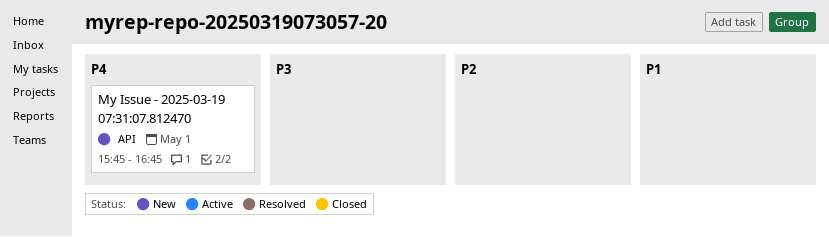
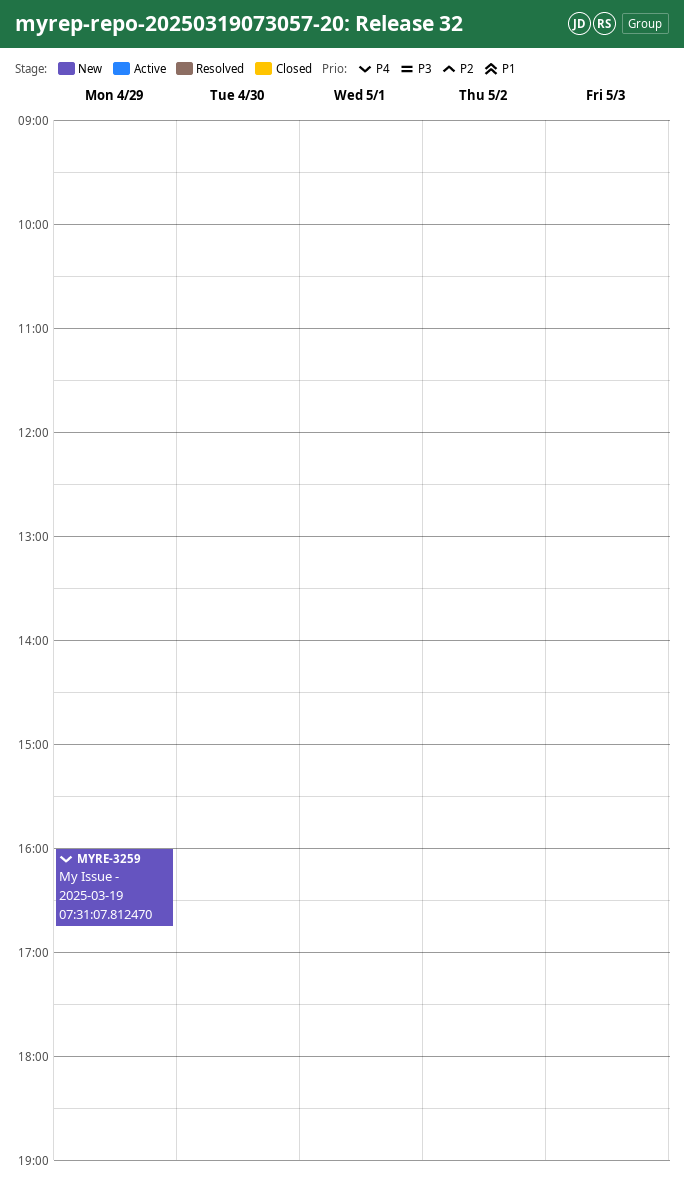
My Issue - 2025-03-19 07:31:07.812470, day: May 1 -> Apr 29
My Issue - 2025-03-19 07:31:07.812470, begins: 15:45 -> 16:00

